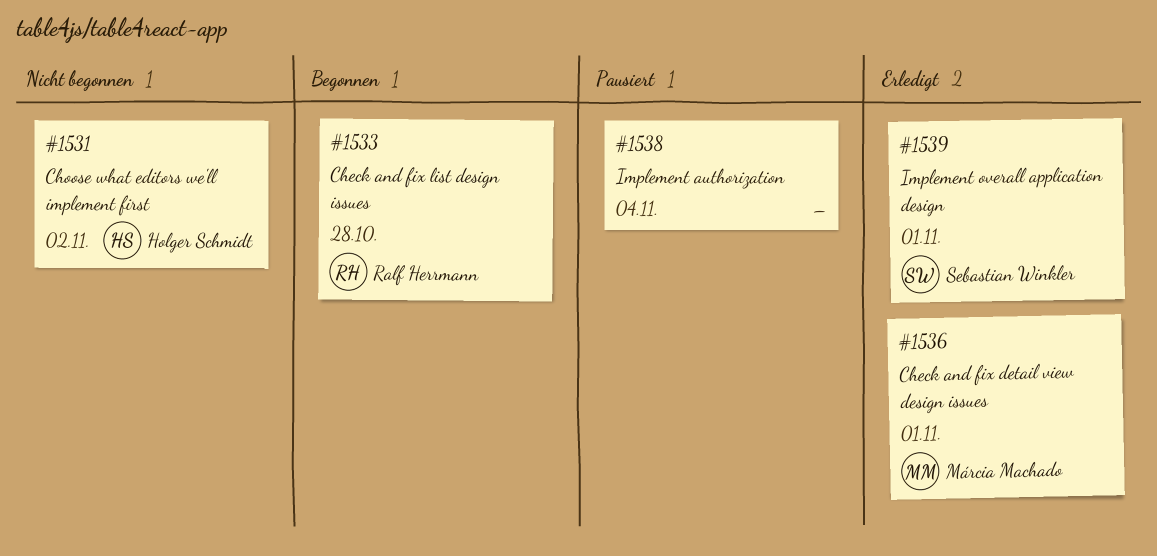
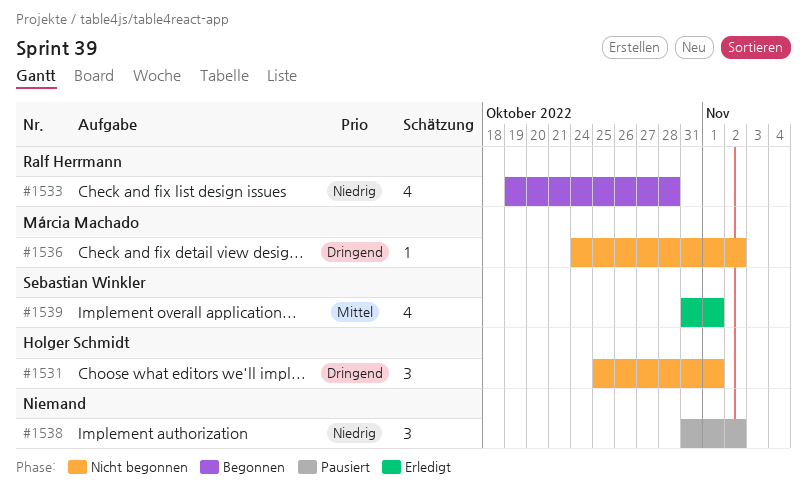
#1531, due: Nov 2 -> Nov 1
#1536, status: Erledigt -> Nicht begonnen
#1536, due: Nov 1 -> Nov 2
#1538, due: Nov 4 -> Nov 2

